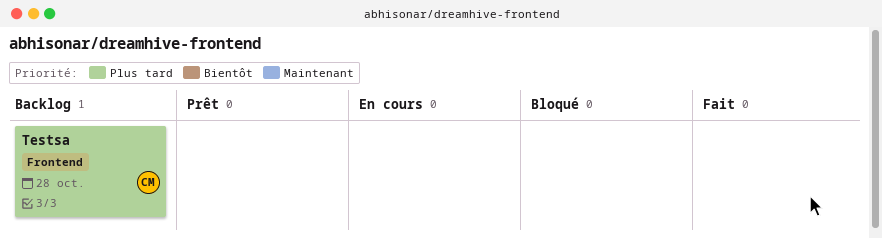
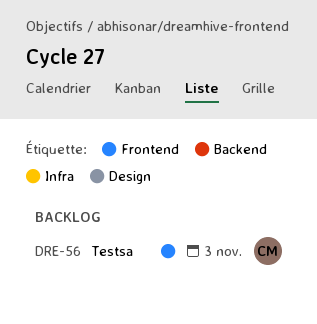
Testsa, due: Oct 28 -> Nov 3

